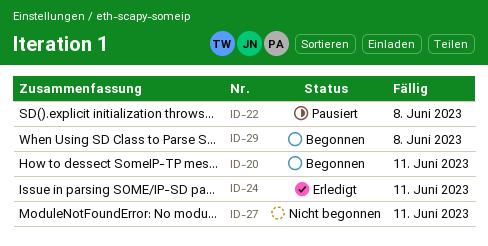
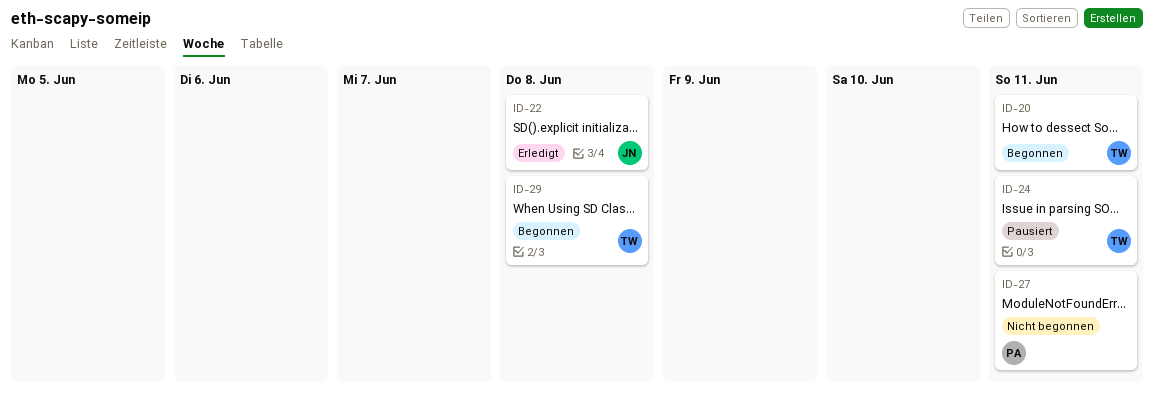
ID-22, status: Pausiert -> Erledigt
ID-24, status: Erledigt -> Pausiert

